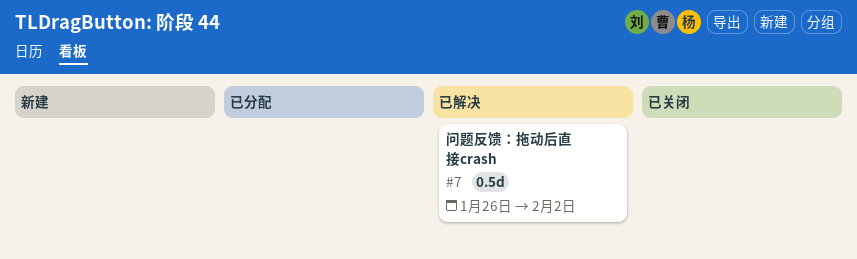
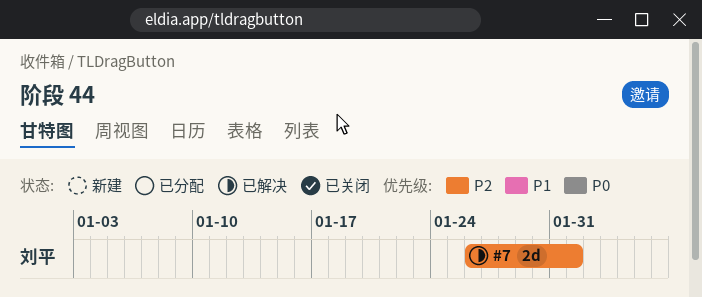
#7, estimate: 0.5d -> 2d
#7, due: Feb 2 -> Feb 1

